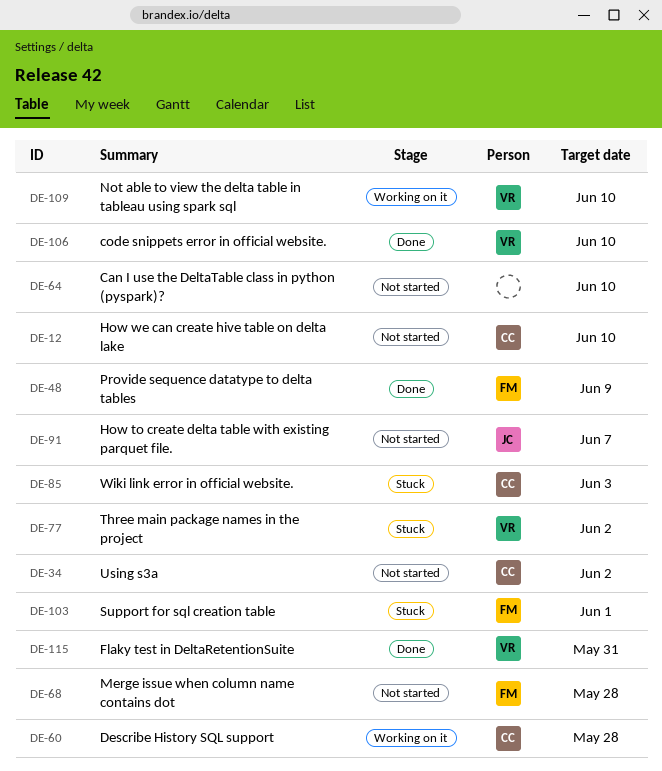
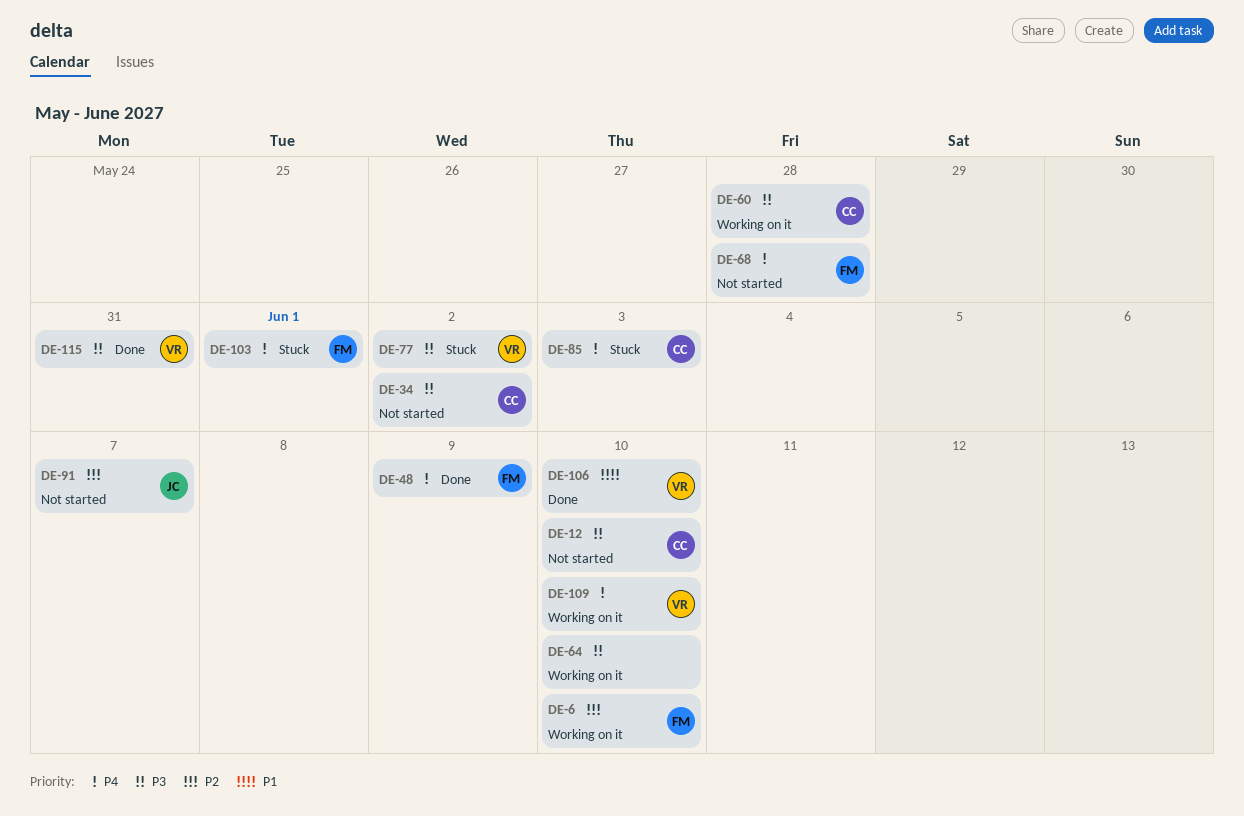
DE-6: none -> present
DE-64, status: Not started -> Working on it

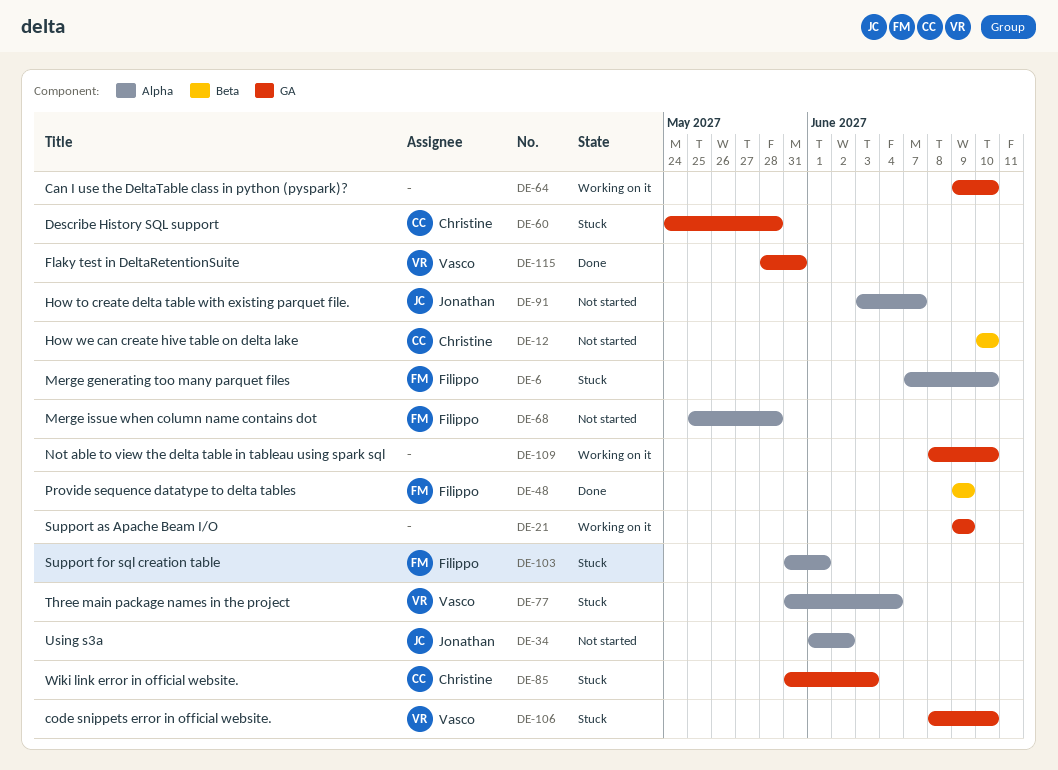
DE-6, status: Working on it -> Stuck
DE-21: none -> present
DE-34, owner: Christine -> Jonathan
DE-60, status: Working on it -> Stuck
DE-77, due: Jun 2 -> Jun 4
DE-106, status: Done -> Stuck
DE-109, owner: Vasco -> none

